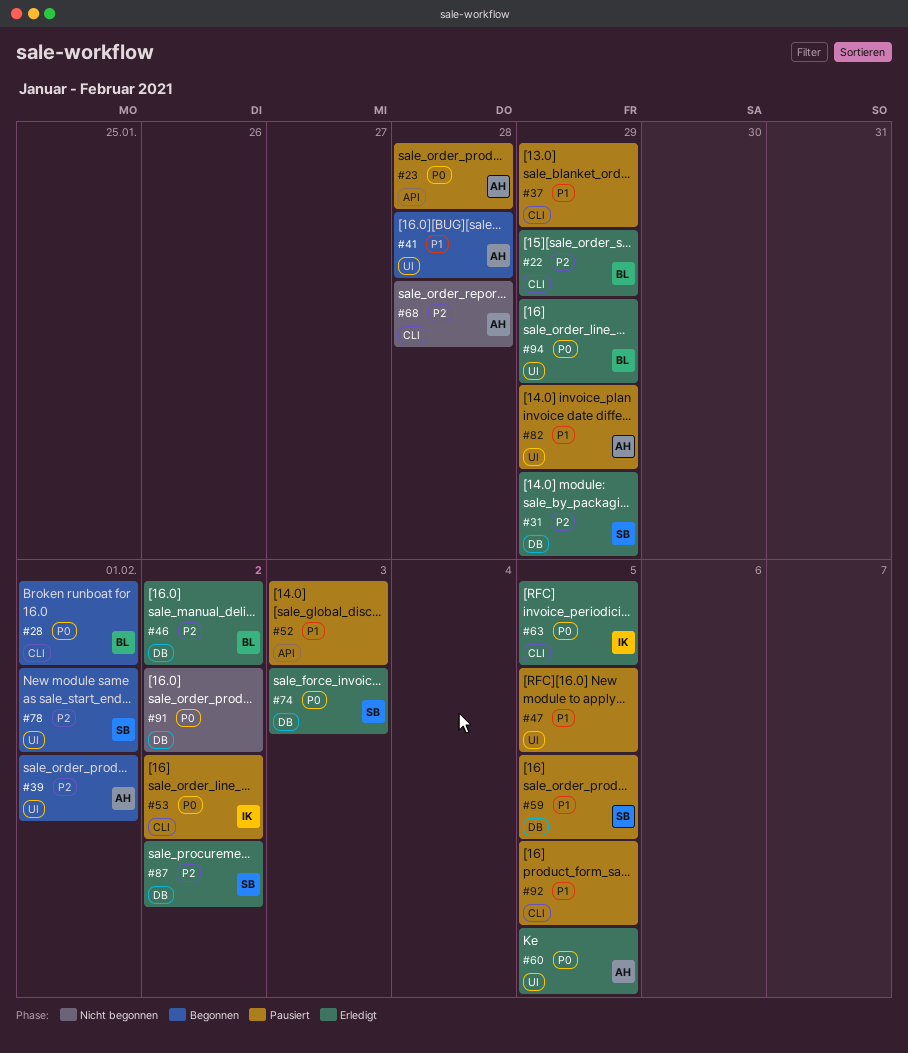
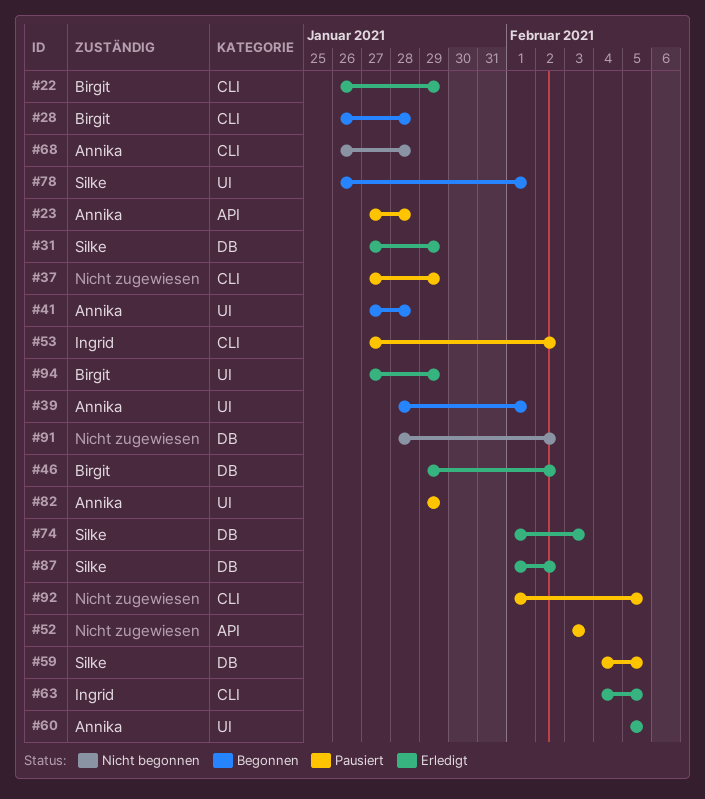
#28, due: Feb 1 -> Jan 28
#47: present -> none

